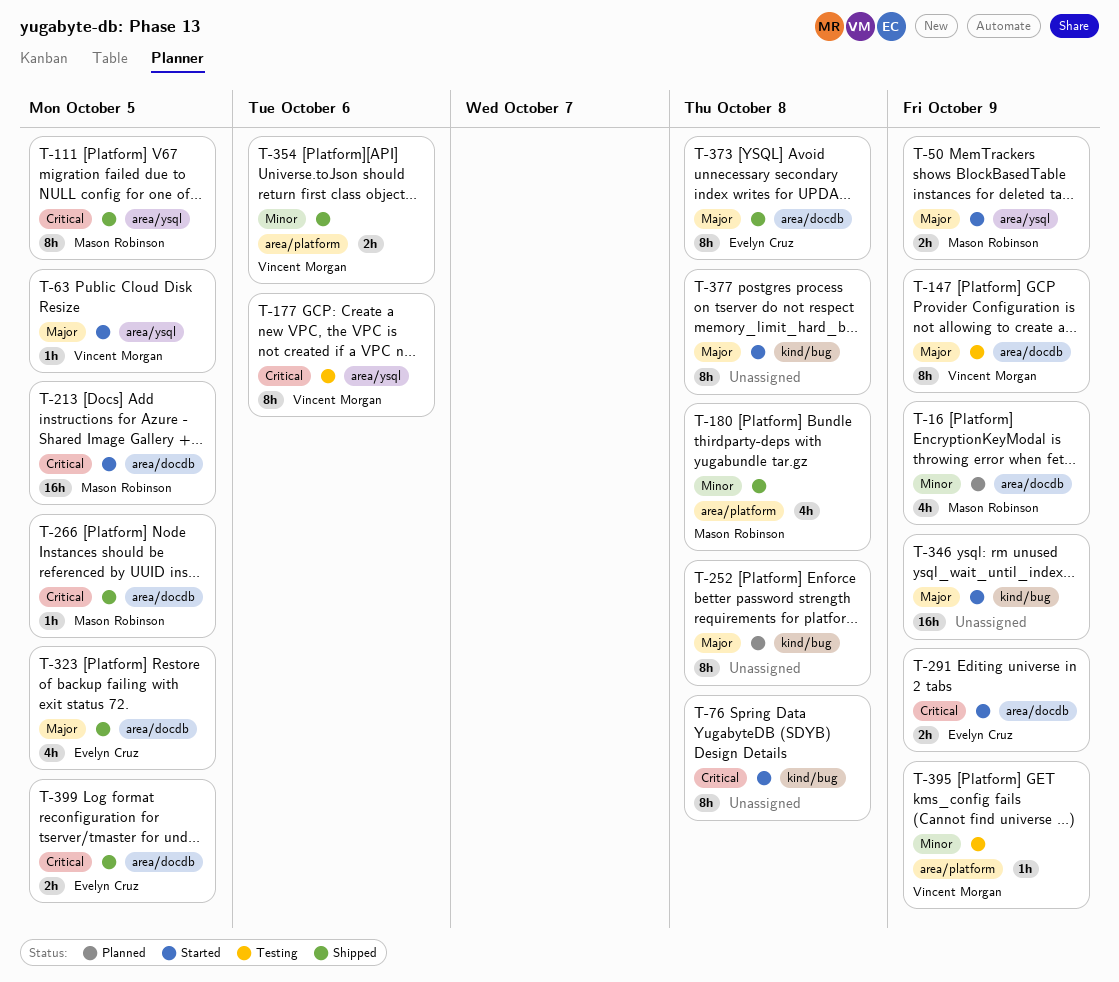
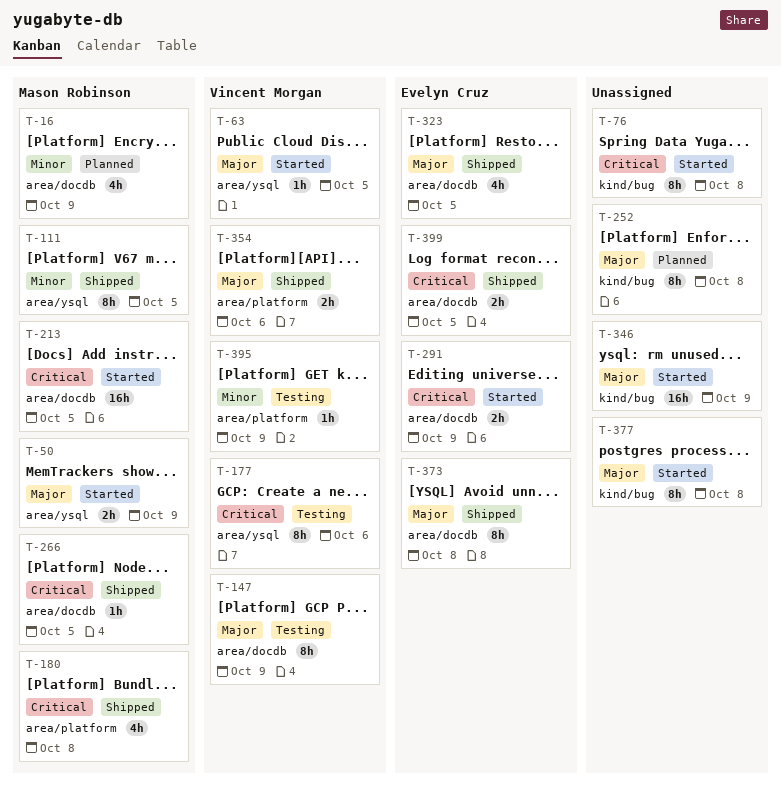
T-111, priority: Critical -> Minor
T-180, priority: Minor -> Critical
T-354, priority: Minor -> Major

